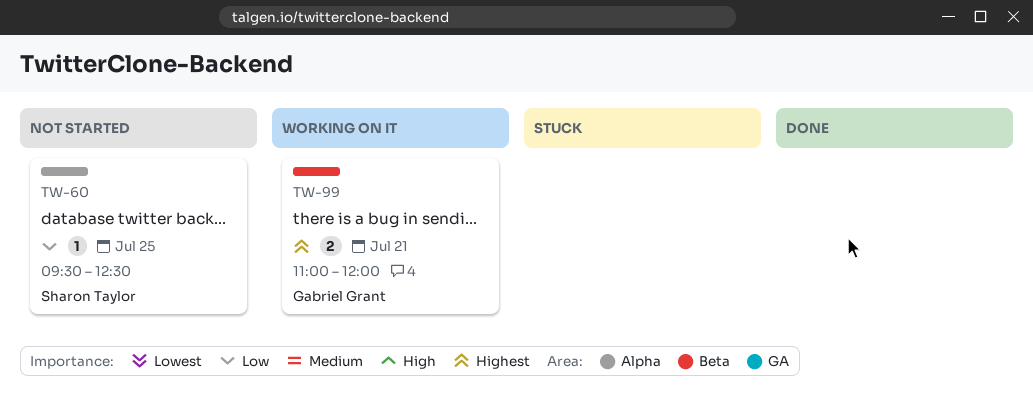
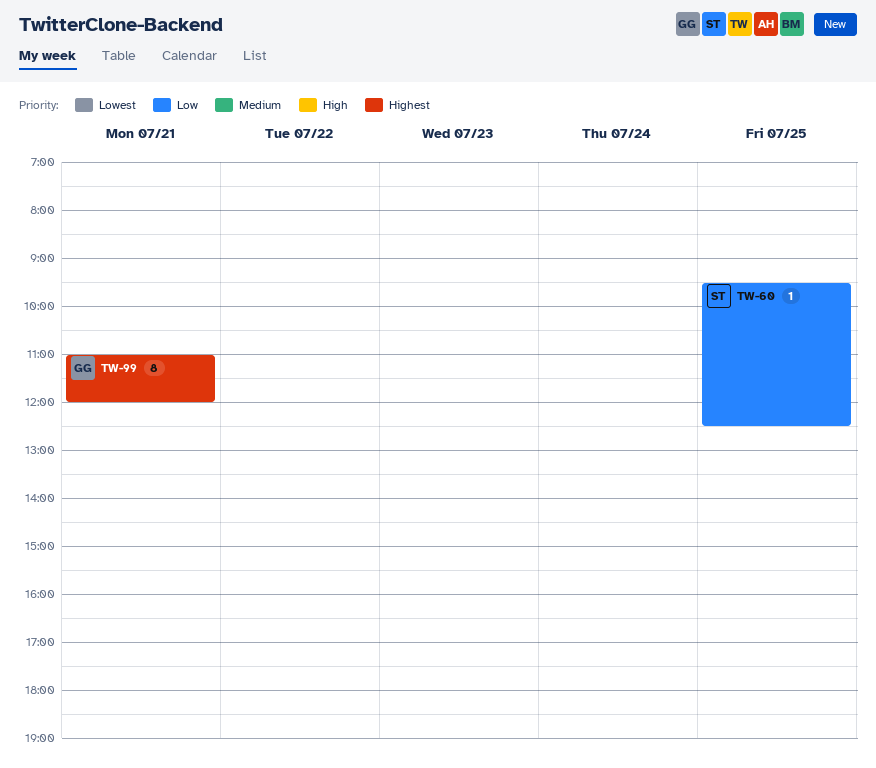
TW-99, estimate: 2 -> 8

